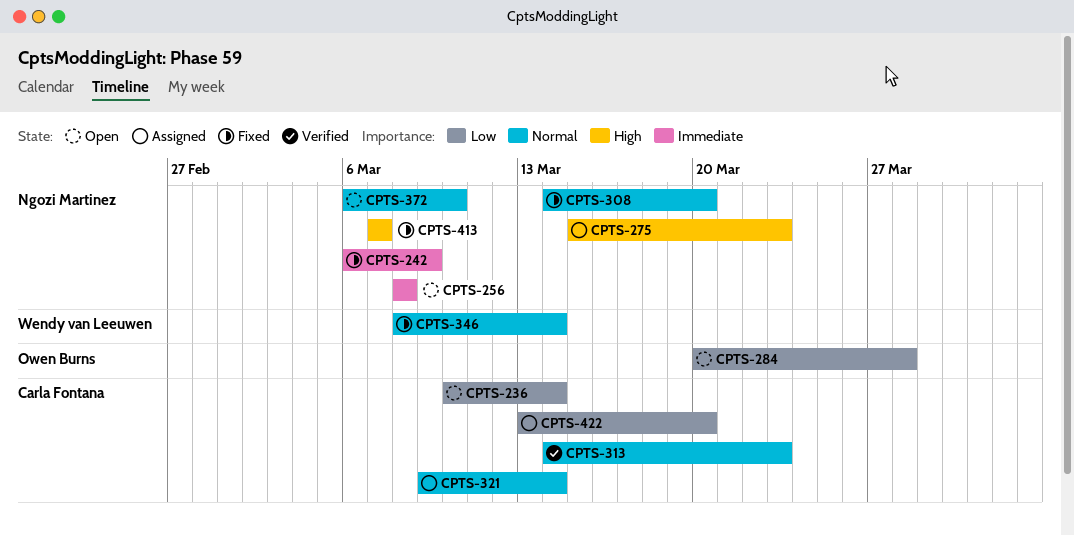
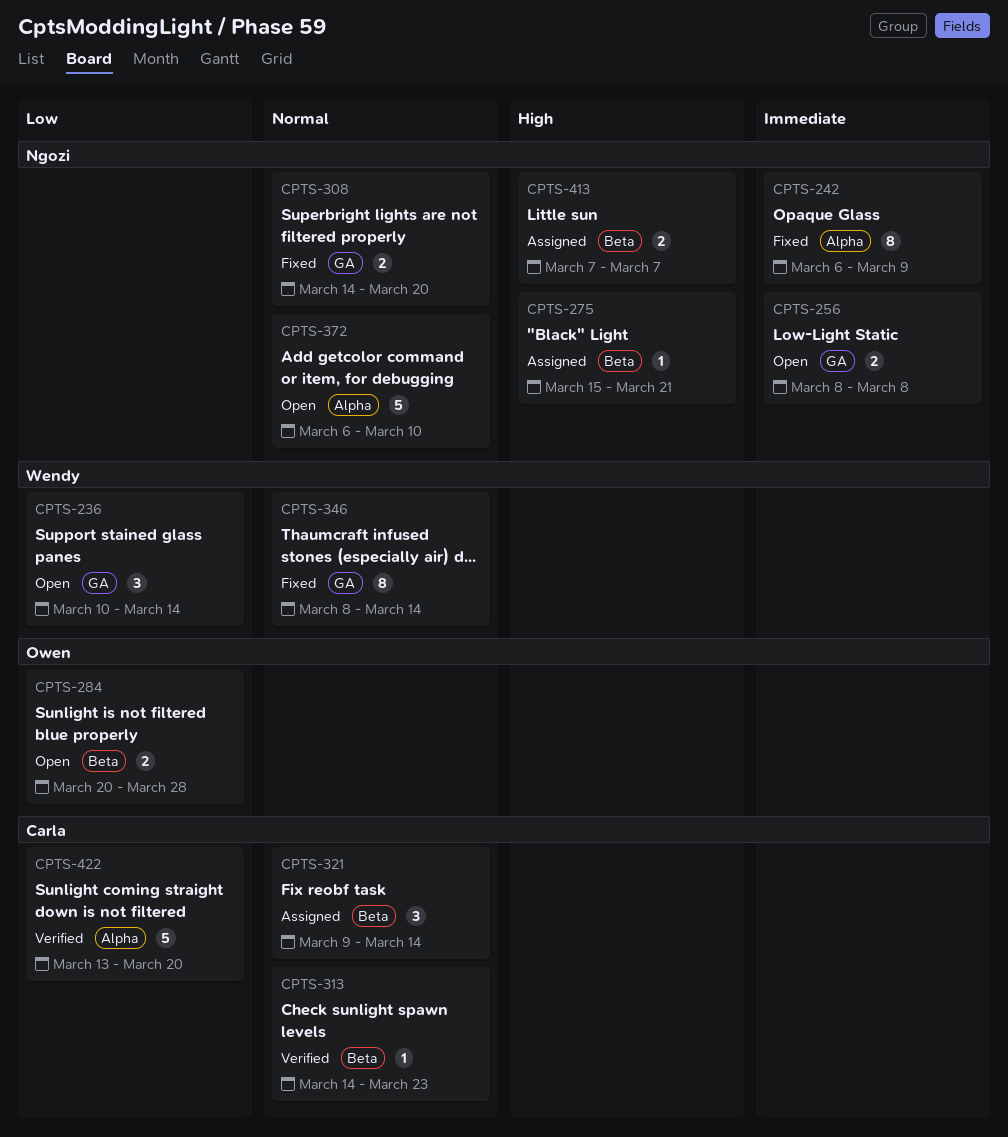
CPTS-236, owner: Carla Fontana -> Wendy van Leeuwen
CPTS-275, due: Mar 23 -> Mar 21
CPTS-413, status: Fixed -> Assigned
CPTS-422, status: Assigned -> Verified

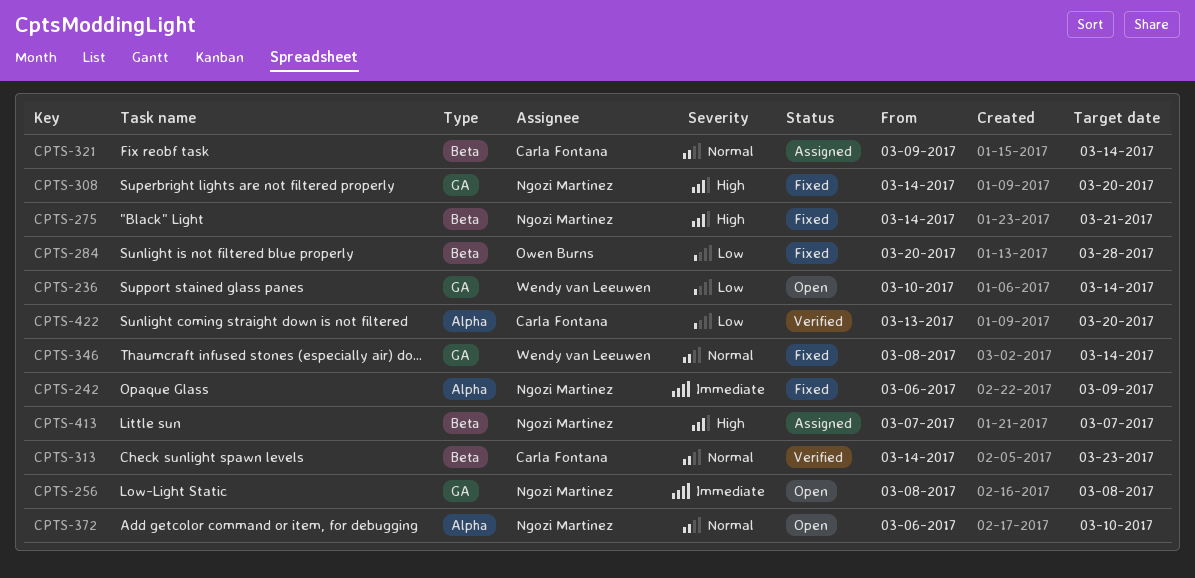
CPTS-275, status: Assigned -> Fixed
CPTS-275, start: Mar 15 -> Mar 14
CPTS-284, status: Open -> Fixed
CPTS-308, priority: Normal -> High

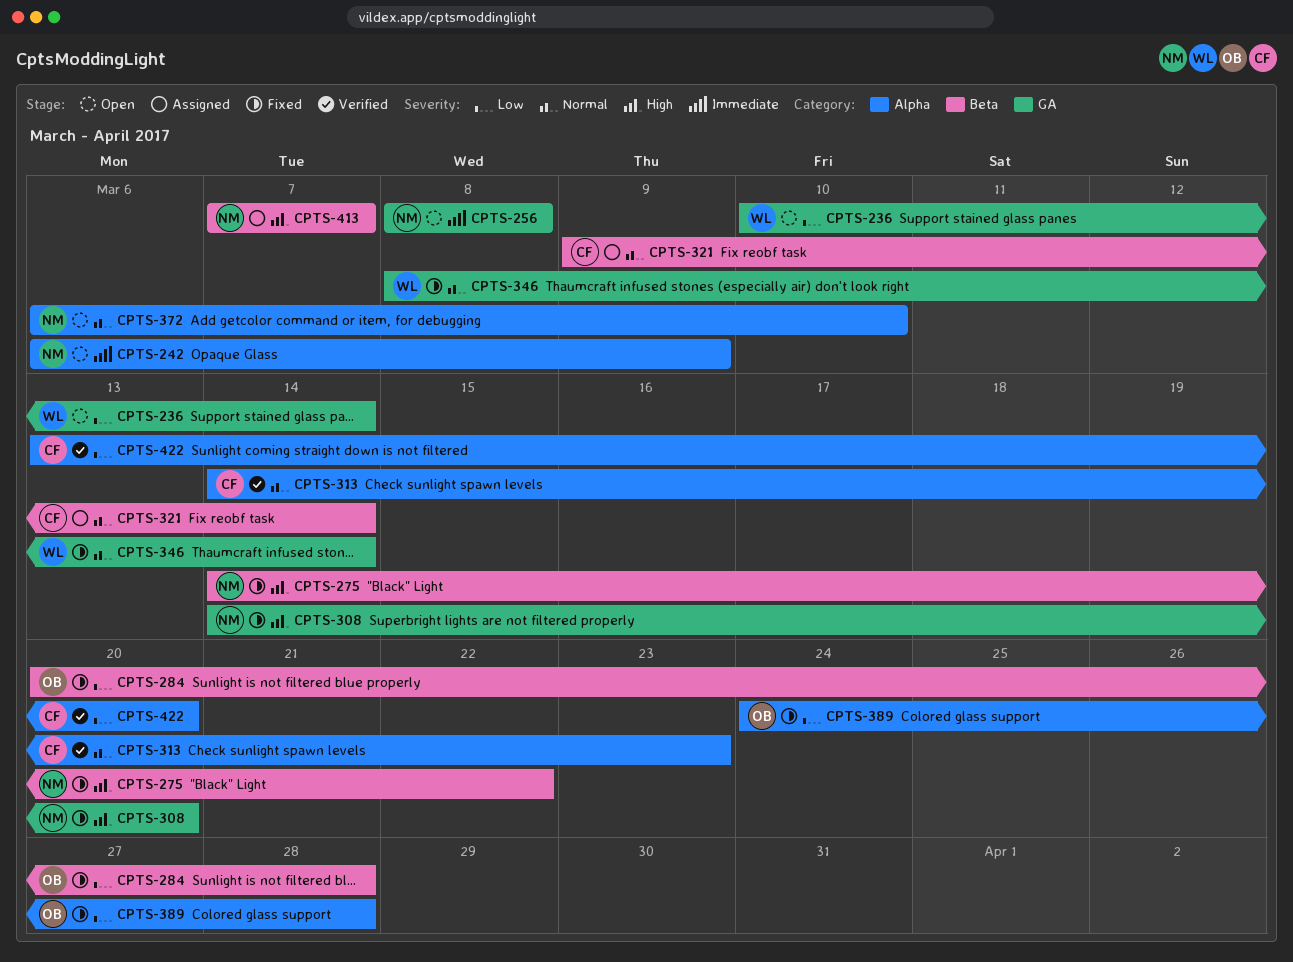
CPTS-242, status: Fixed -> Open
CPTS-275, due: Mar 21 -> Mar 22
CPTS-313, label: Beta -> Alpha
CPTS-389: none -> present

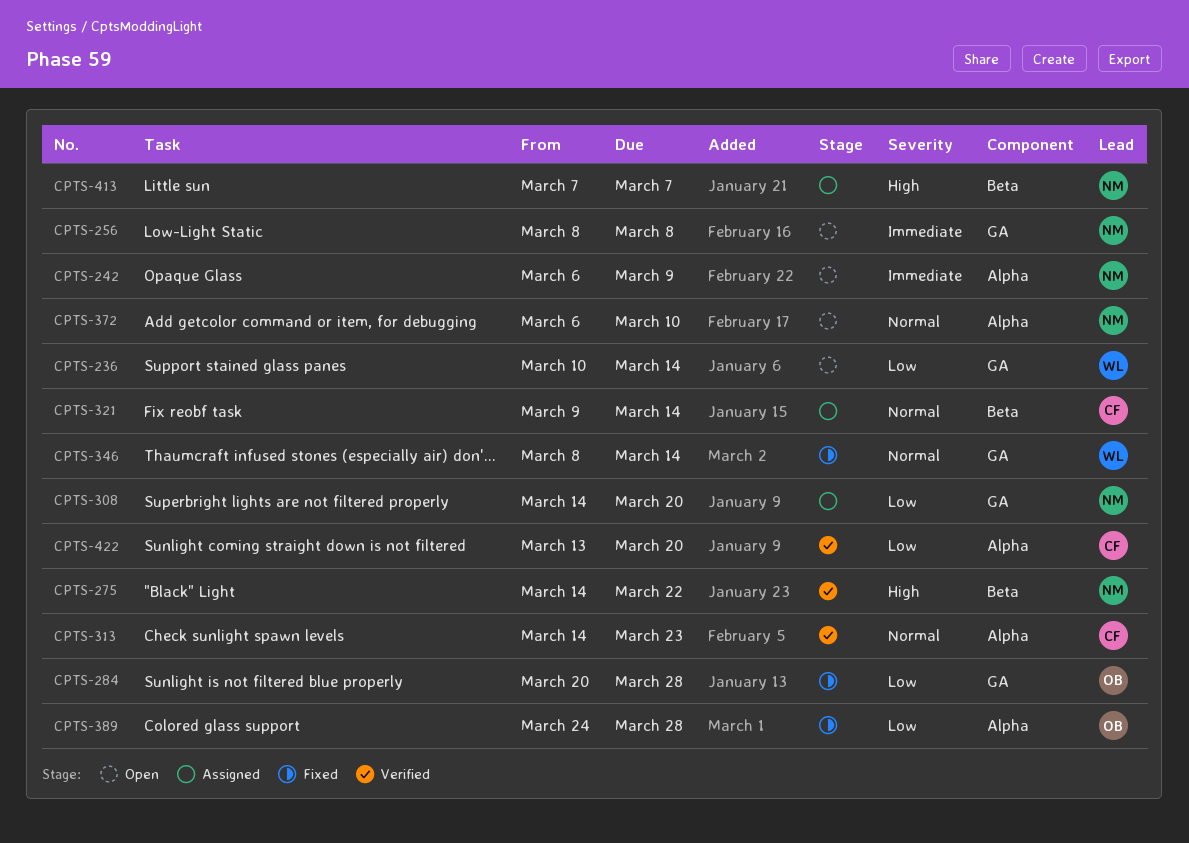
CPTS-275, status: Fixed -> Verified
CPTS-284, label: Beta -> GA
CPTS-308, status: Fixed -> Assigned
CPTS-308, priority: High -> Low

